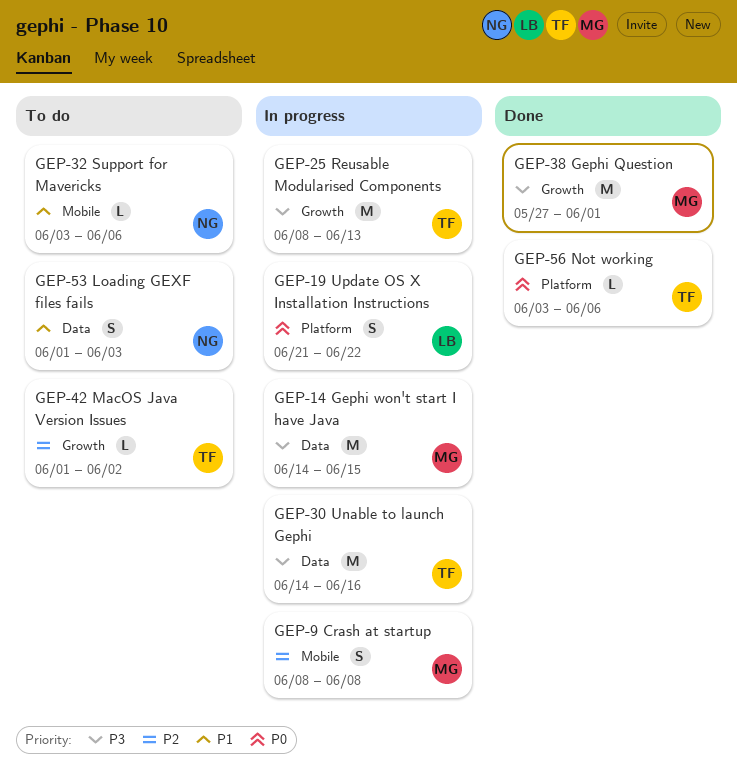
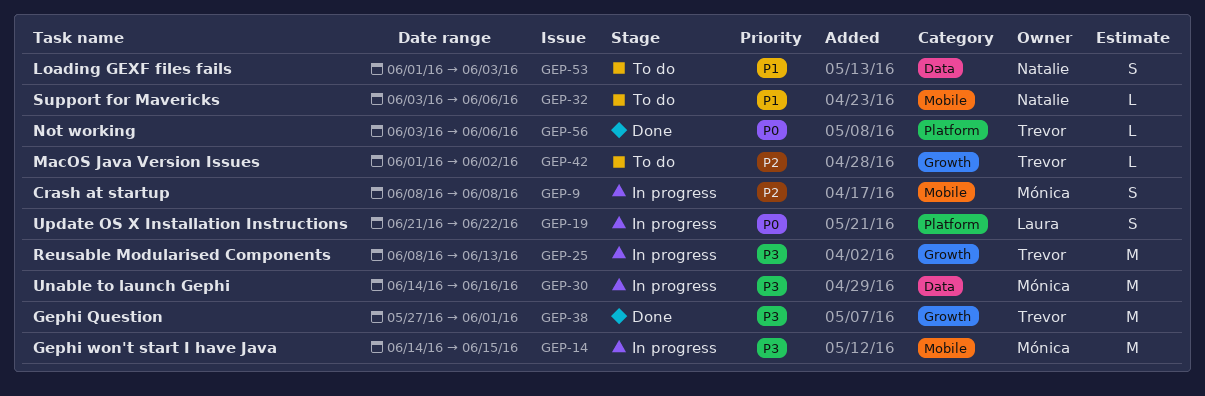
GEP-14, label: Data -> Mobile
GEP-30, owner: Trevor -> Mónica
GEP-38, owner: Mónica -> Trevor

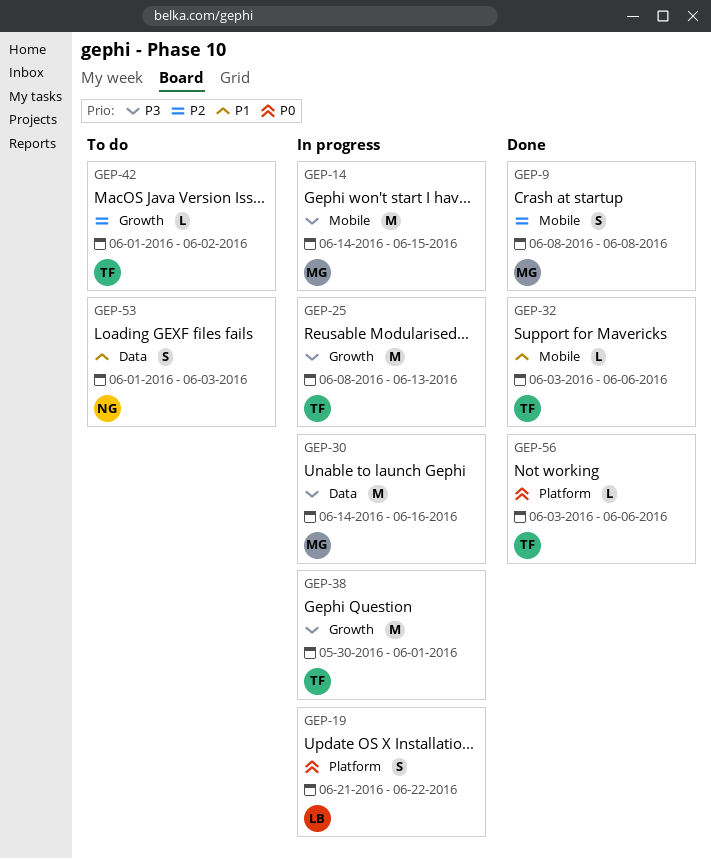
GEP-9, status: In progress -> Done
GEP-32, status: To do -> Done
GEP-32, owner: Natalie -> Trevor
GEP-38, status: Done -> In progress
GEP-38, start: May 27 -> May 30

